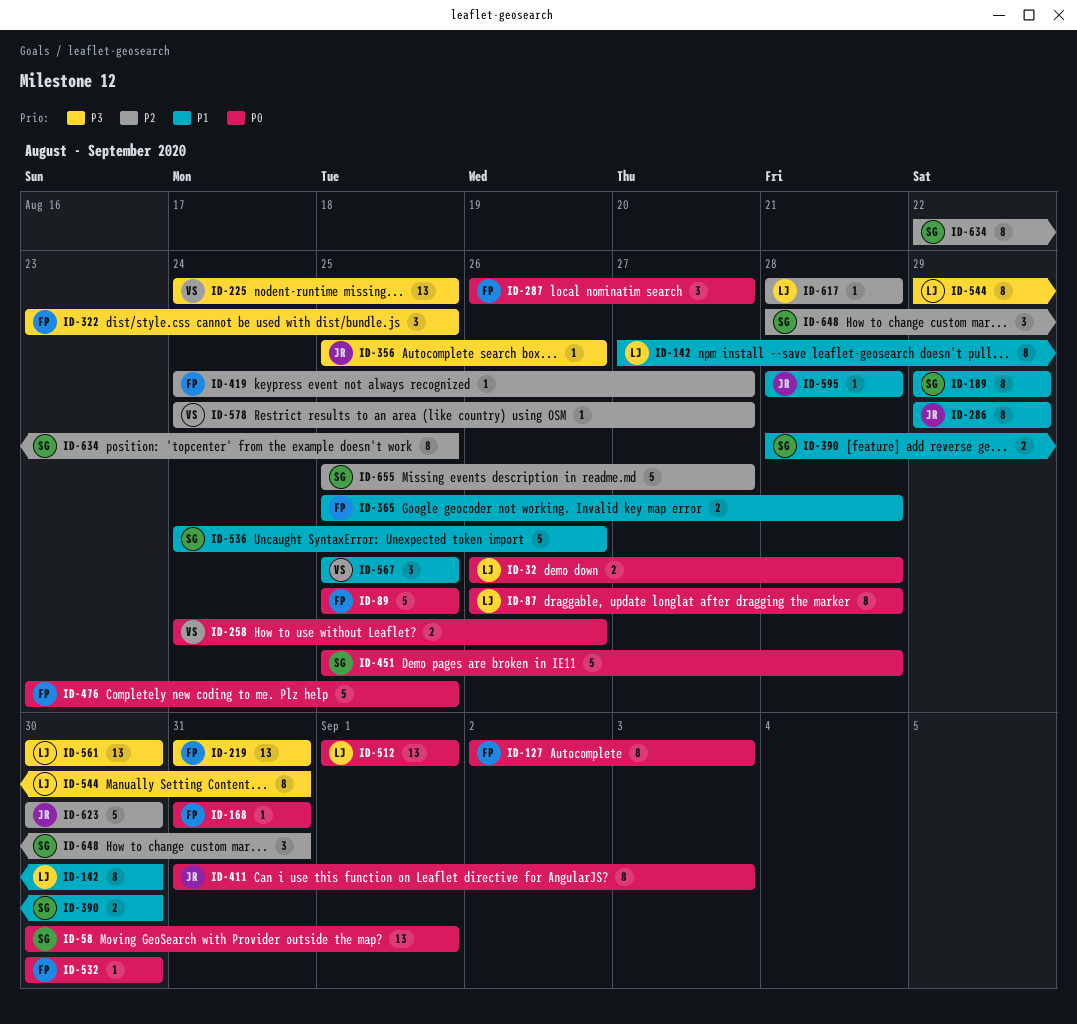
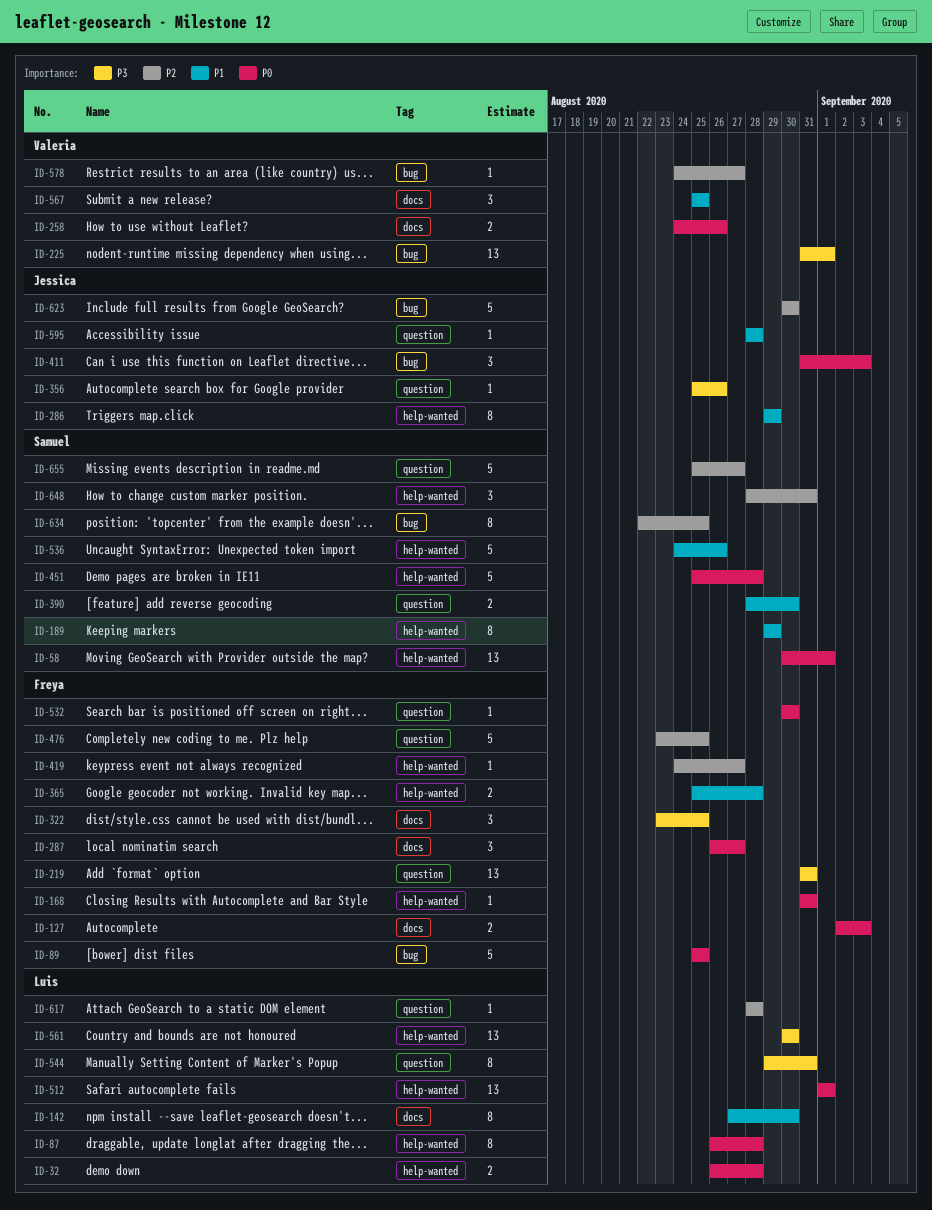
ID-127, estimate: 8 -> 2
ID-225, start: Aug 24 -> Aug 31
ID-225, due: Aug 25 -> Sep 1
ID-411, estimate: 8 -> 3
ID-476, priority: P0 -> P2

